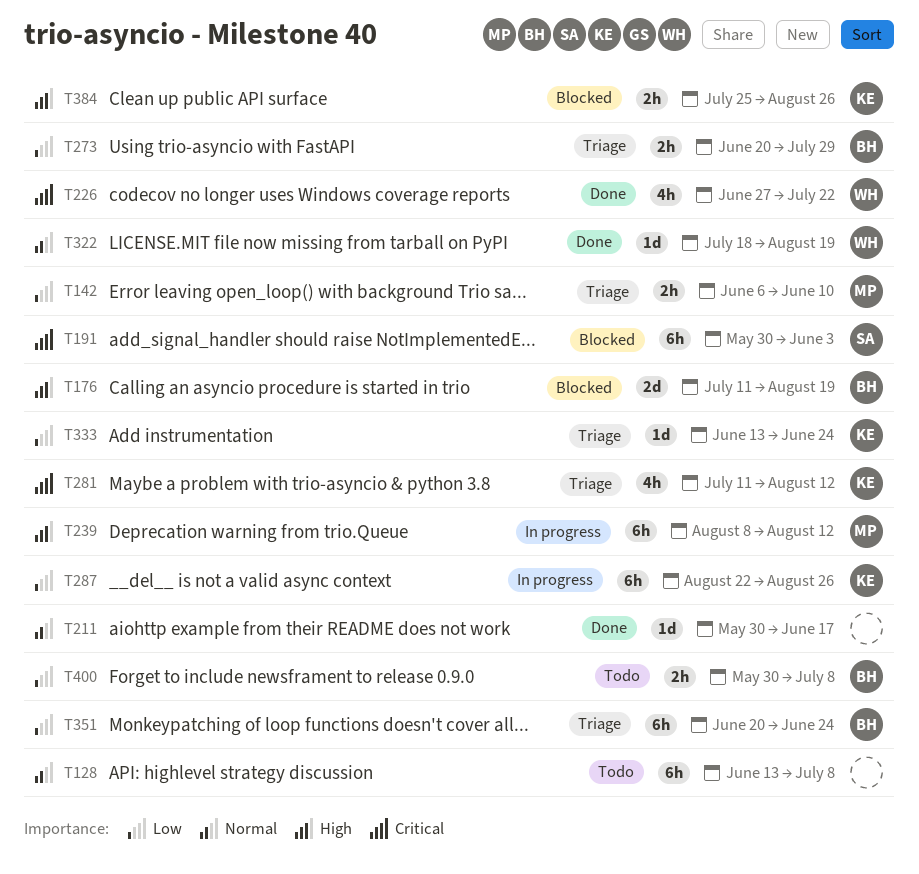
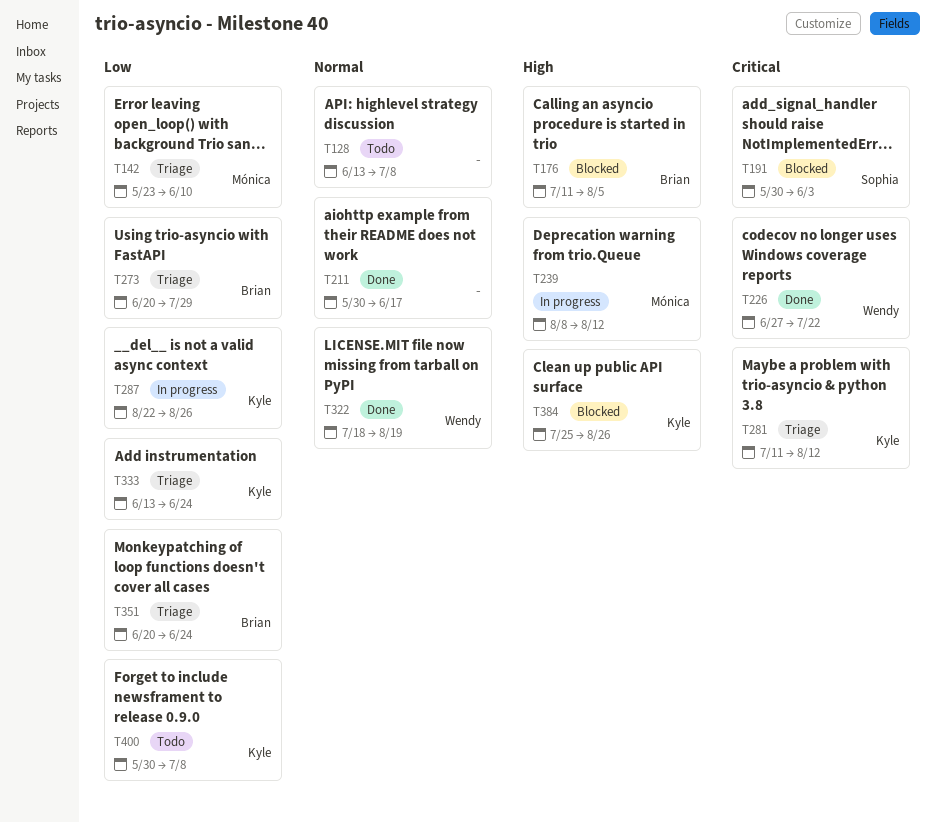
T142, start: Jun 6 -> May 23
T176, due: Aug 19 -> Aug 5
T400, owner: Brian -> Kyle

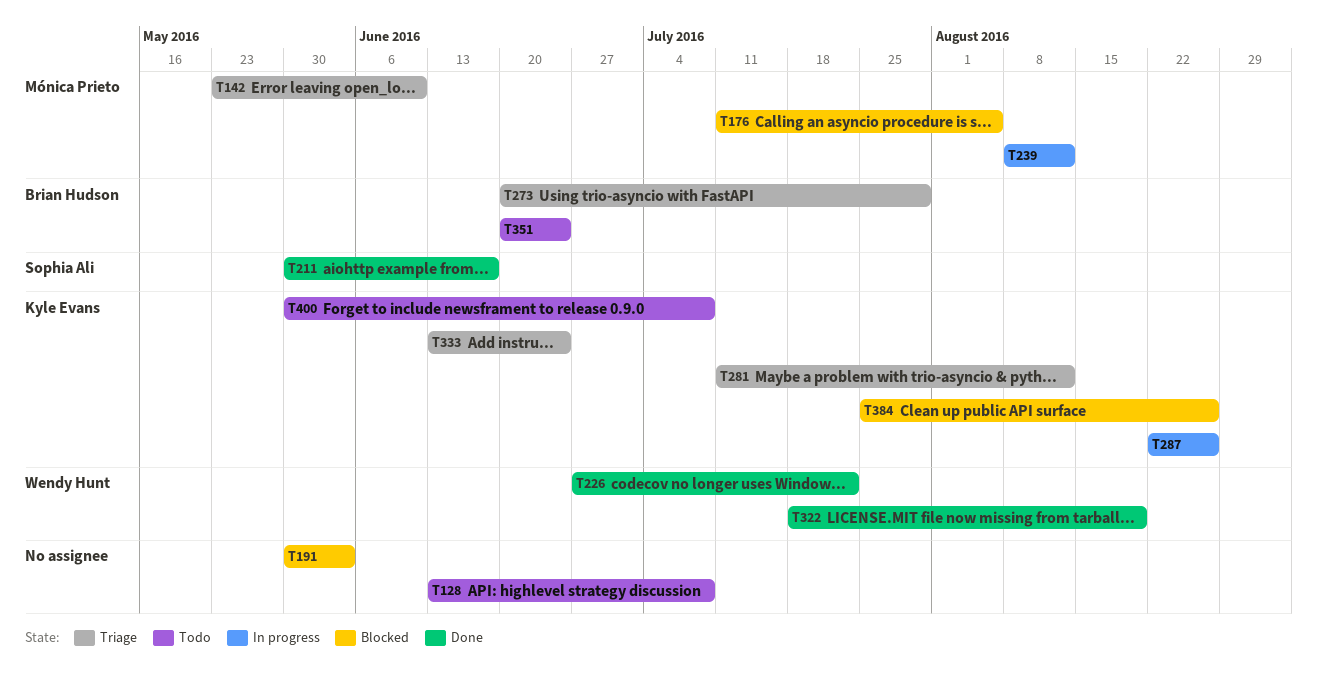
T176, owner: Brian Hudson -> Mónica Prieto
T191, owner: Sophia Ali -> none
T211, owner: none -> Sophia Ali
T351, status: Triage -> Todo

